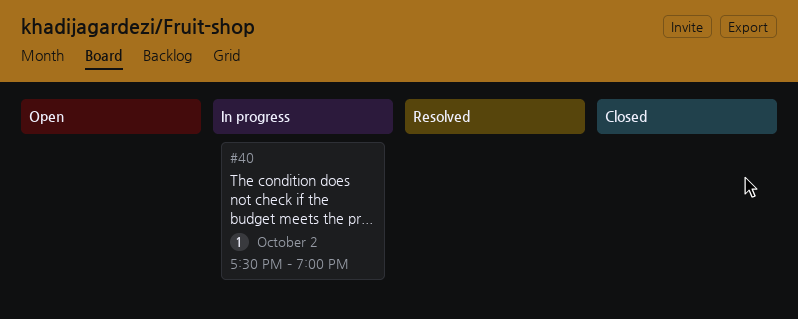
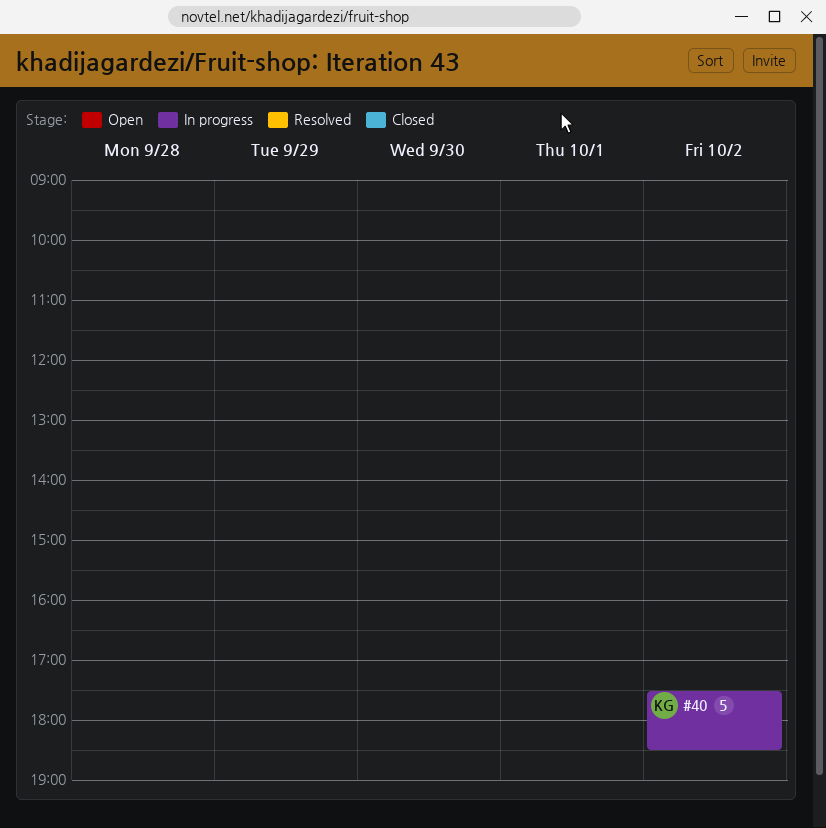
#40, estimate: 1 -> 5
#40, ends: 19:00 -> 18:30

